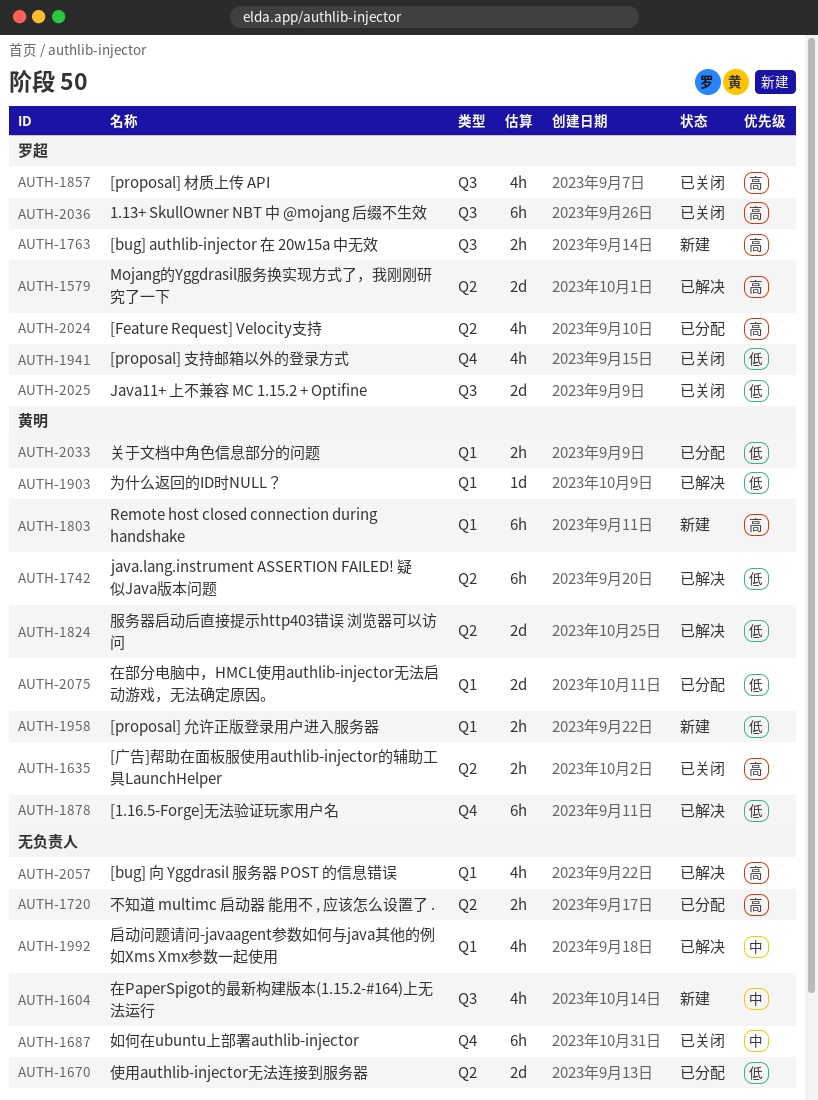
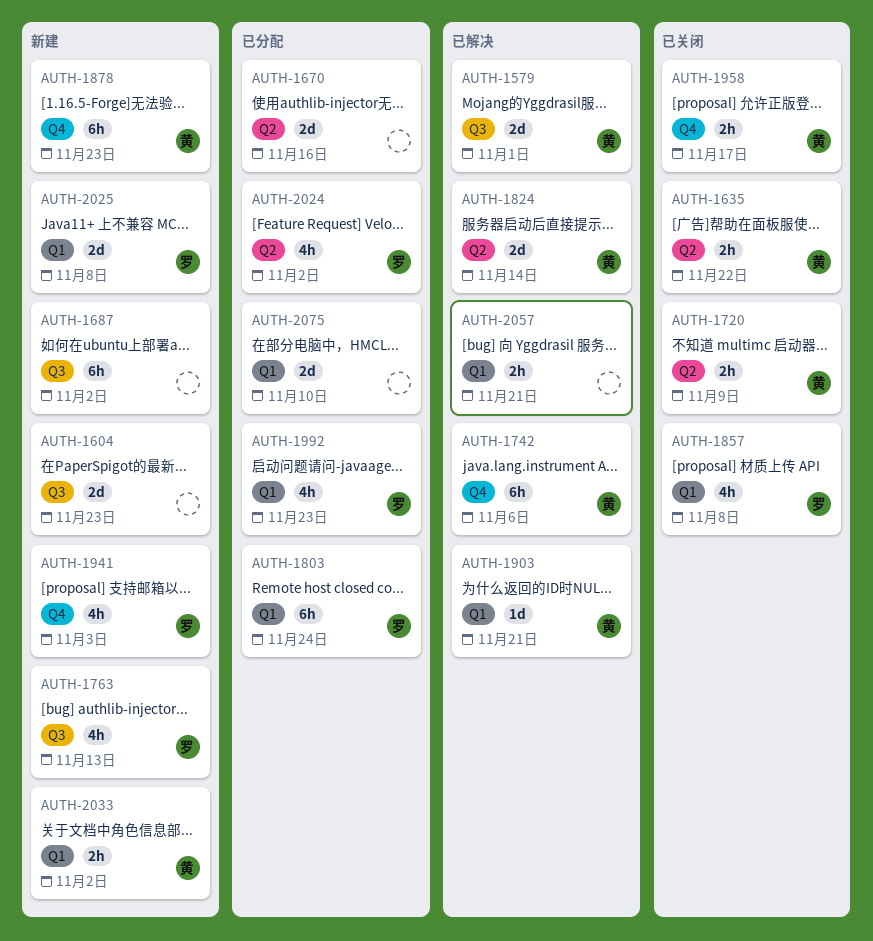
AUTH-1579, owner: 罗超 -> 黄明
AUTH-1579, label: Q2 -> Q3
AUTH-1604, estimate: 4h -> 2d
AUTH-1687, status: 已关闭 -> 新建
AUTH-1687, label: Q4 -> Q3
AUTH-1720, status: 已分配 -> 已关闭
AUTH-1720, owner: none -> 黄明
AUTH-1742, label: Q2 -> Q4
AUTH-1763, estimate: 2h -> 4h
AUTH-1803, status: 新建 -> 已分配
AUTH-1803, owner: 黄明 -> 罗超
AUTH-1857, label: Q3 -> Q1
AUTH-1878, status: 已解决 -> 新建
AUTH-1941, status: 已关闭 -> 新建
AUTH-1958, status: 新建 -> 已关闭
AUTH-1958, label: Q1 -> Q4
AUTH-1992, status: 已解决 -> 已分配
AUTH-1992, owner: none -> 罗超
AUTH-2025, status: 已关闭 -> 新建
AUTH-2025, label: Q3 -> Q1
AUTH-2033, status: 已分配 -> 新建
AUTH-2036: present -> none
AUTH-2057, estimate: 4h -> 2h
AUTH-2075, owner: 黄明 -> none

